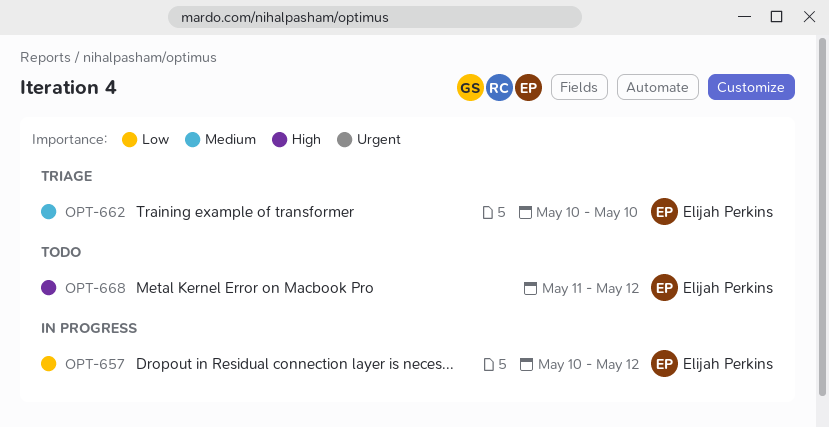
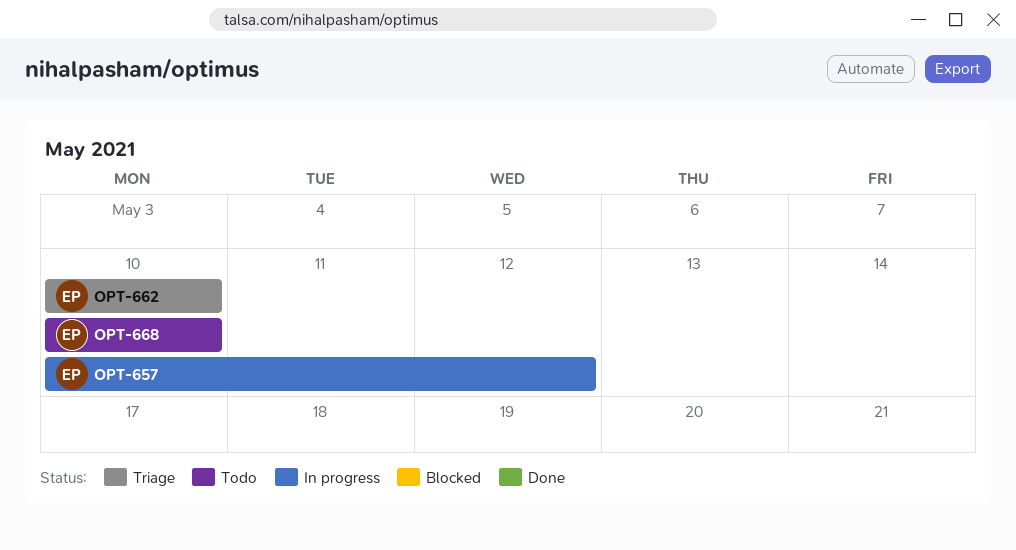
OPT-668, start: May 11 -> May 10
OPT-668, due: May 12 -> May 10

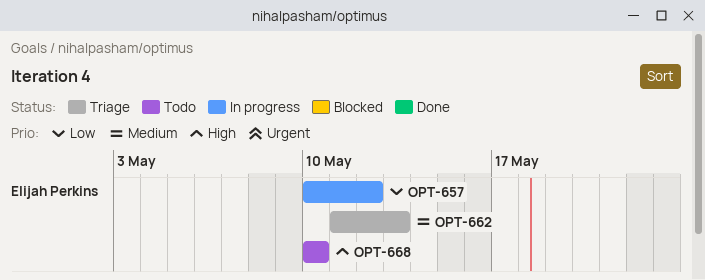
OPT-662, start: May 10 -> May 11
OPT-662, due: May 10 -> May 13

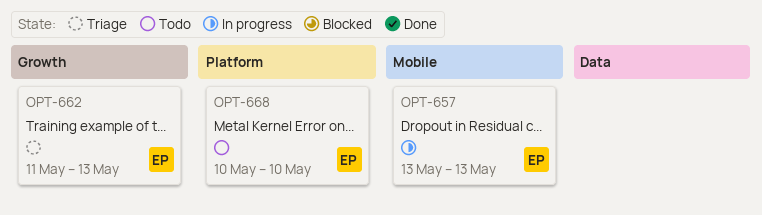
OPT-657, start: May 10 -> May 13
OPT-657, due: May 12 -> May 13

